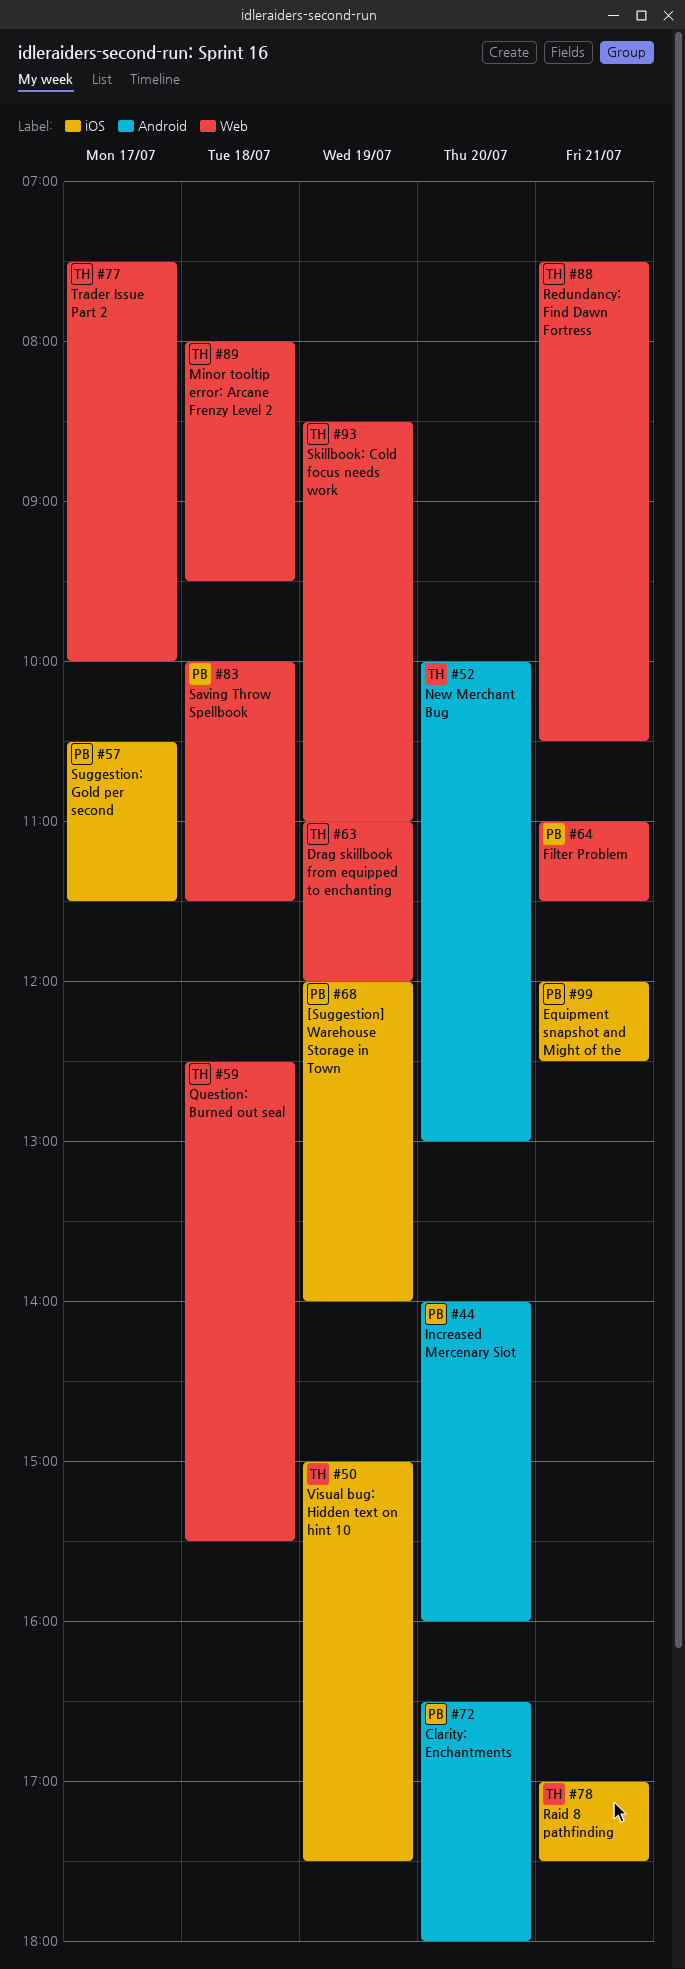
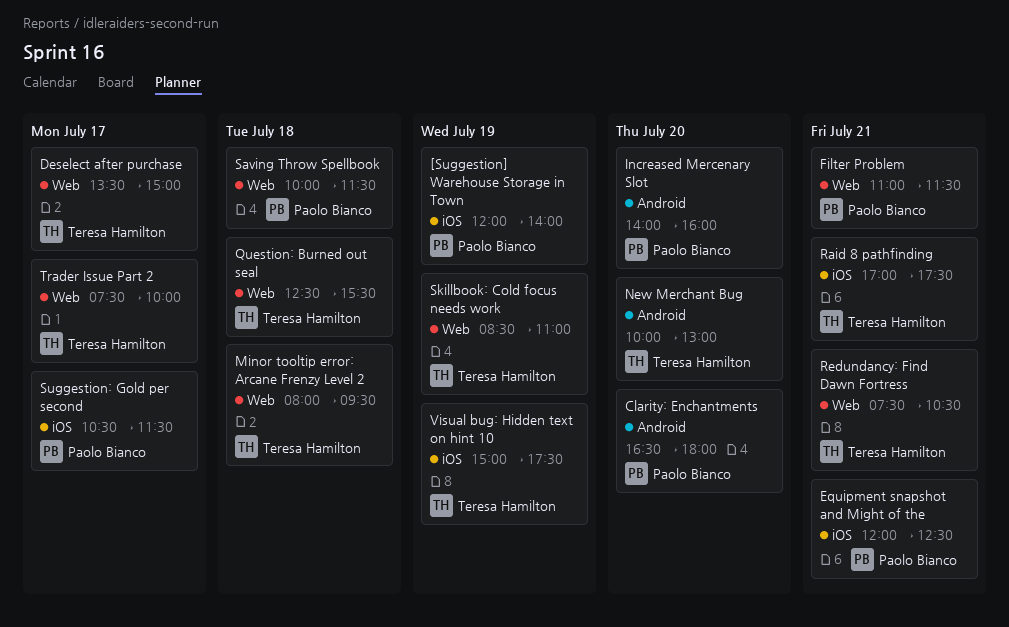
Deselect after purchase: none -> present
Drag skillbook from equipped to enchanting: present -> none

